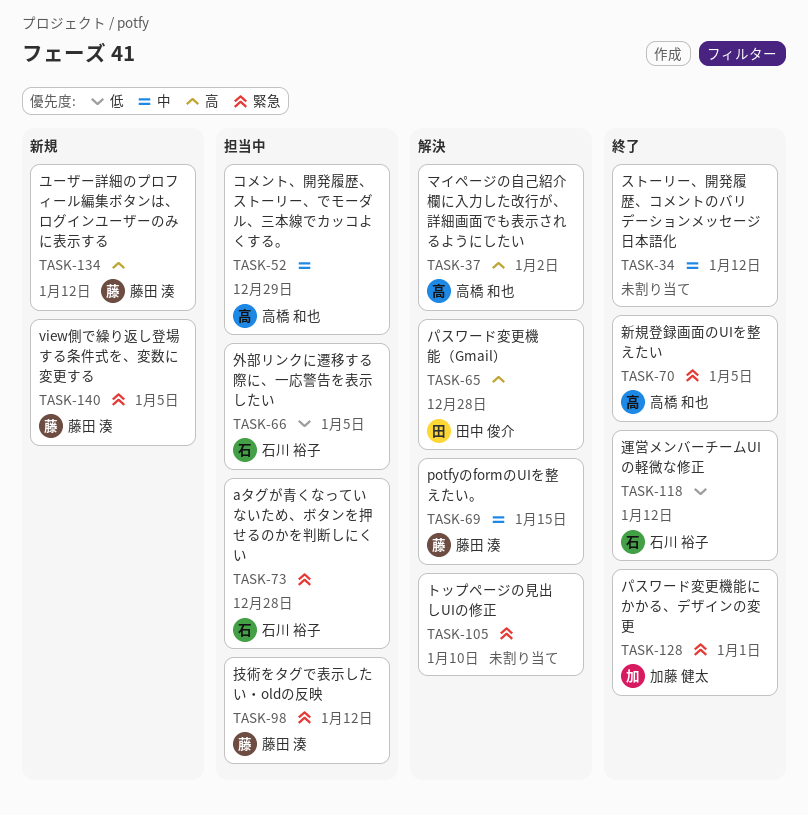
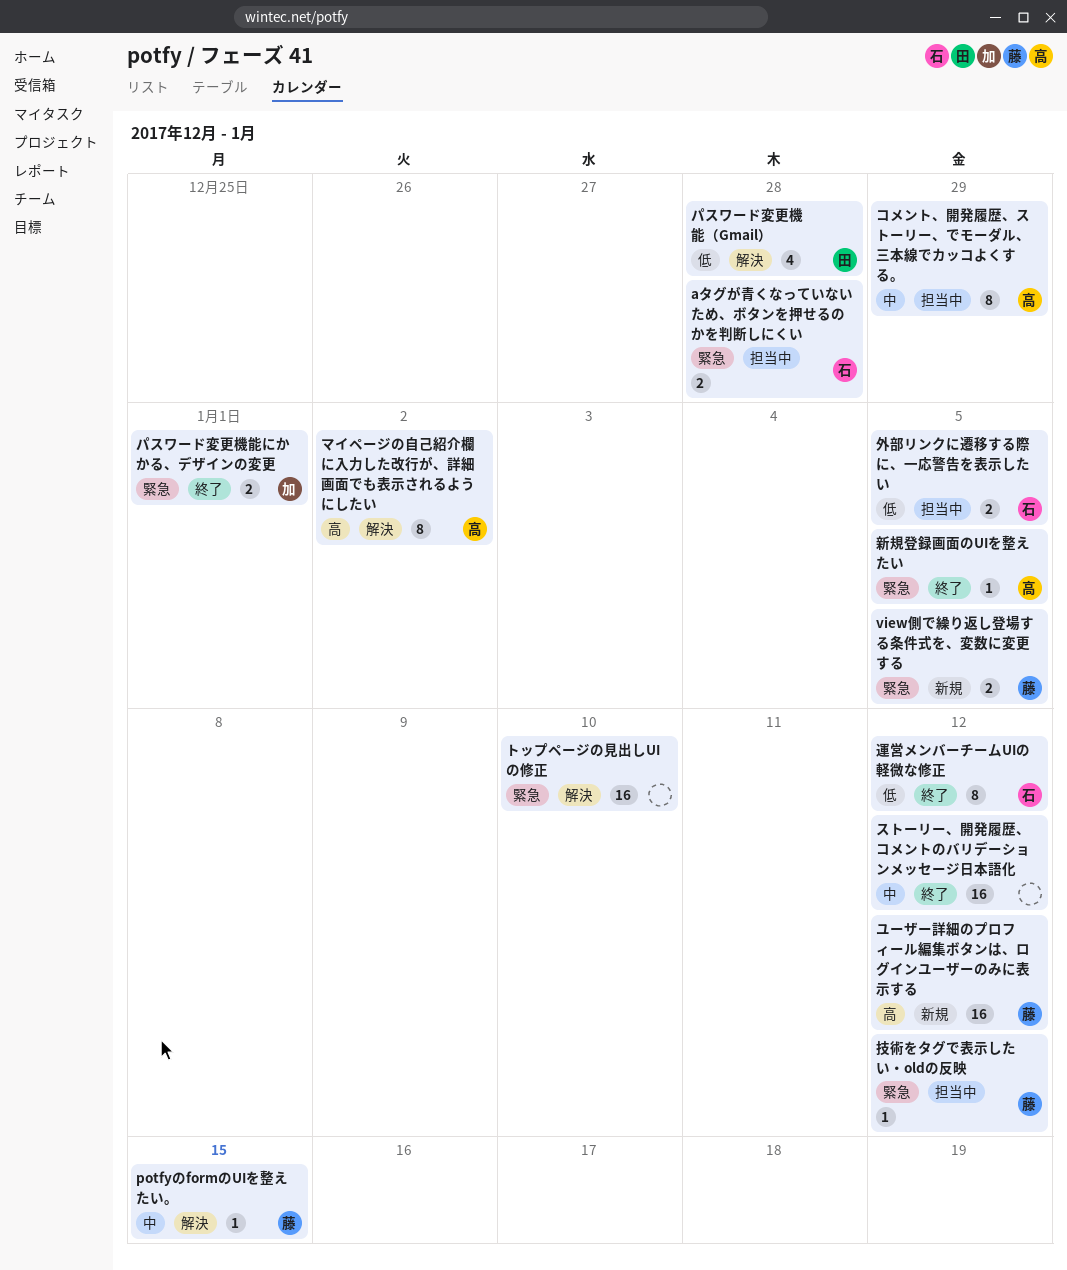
パスワード変更機能（Gmail）, priority: 高 -> 低

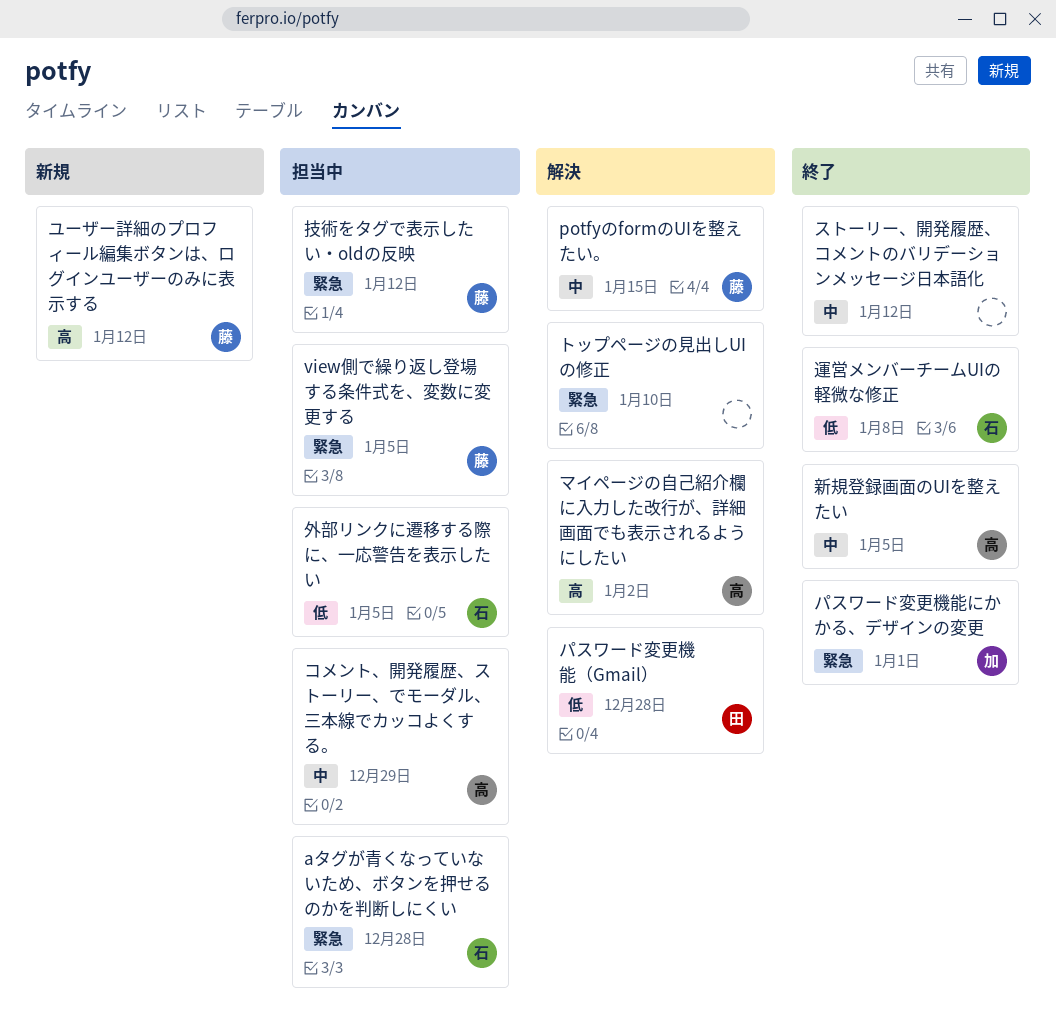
view側で繰り返し登場する条件式を、変数に変更する, status: 新規 -> 担当中
新規登録画面のUIを整えたい, priority: 緊急 -> 中
運営メンバーチームUIの軽微な修正, due: Jan 12 -> Jan 8

